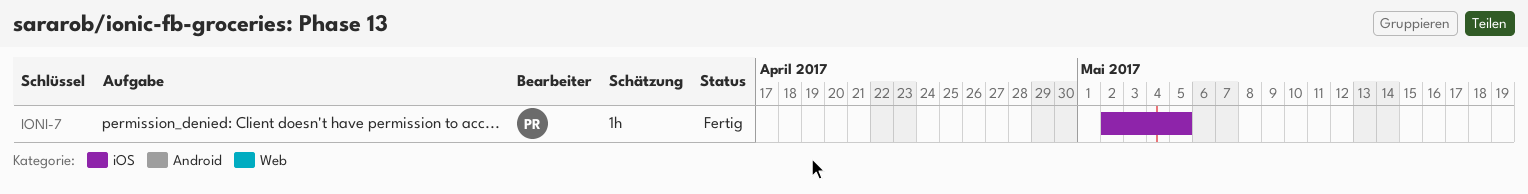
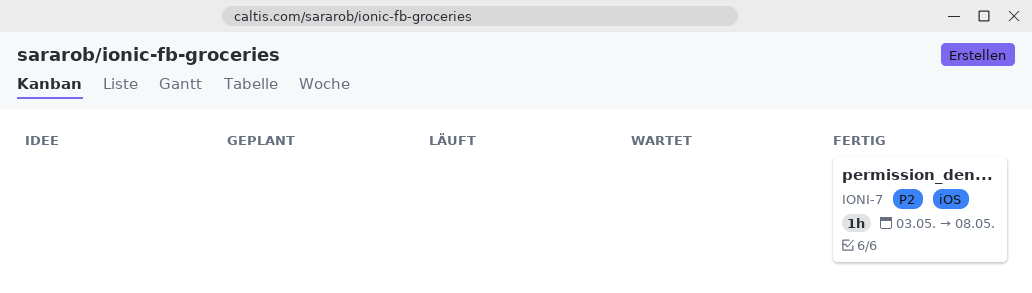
IONI-7, start: May 2 -> May 3
IONI-7, due: May 5 -> May 8

